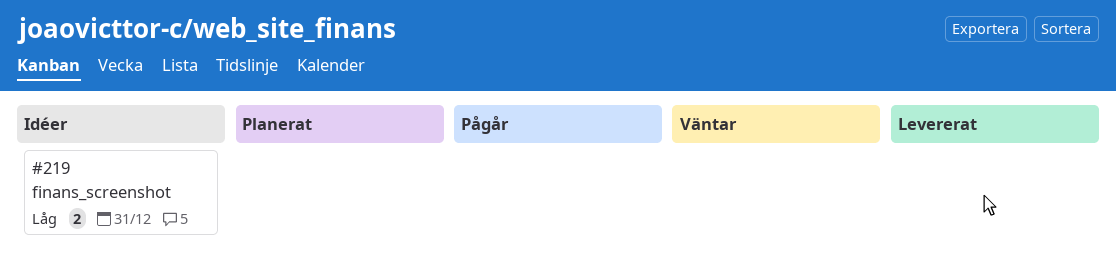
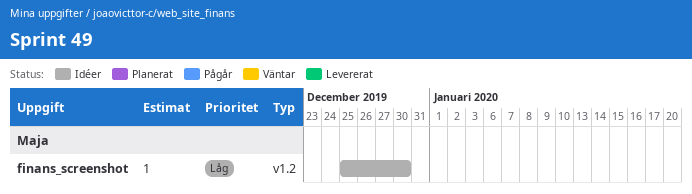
finans_screenshot, estimate: 2 -> 1
finans_screenshot, due: Dec 31 -> Dec 30

